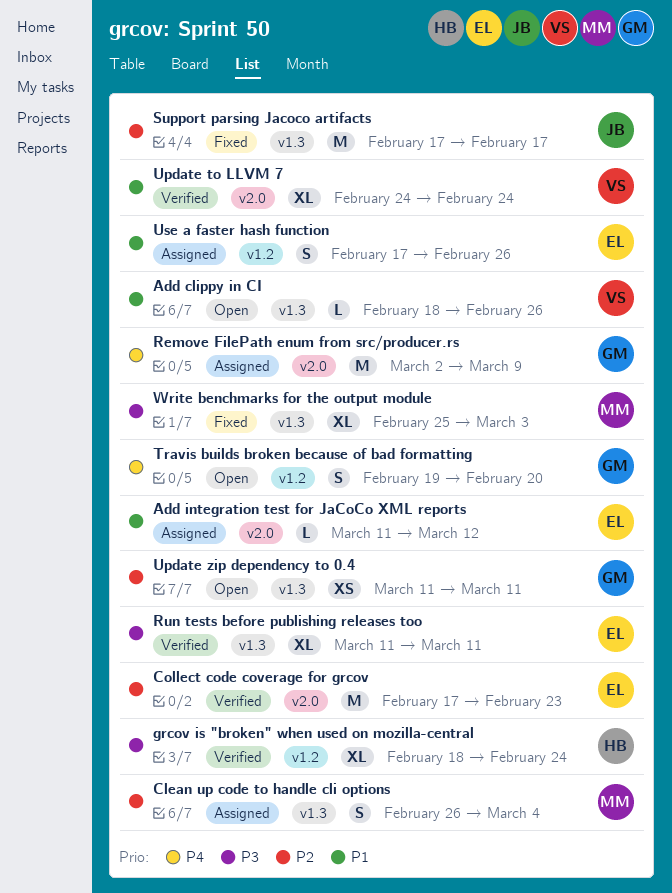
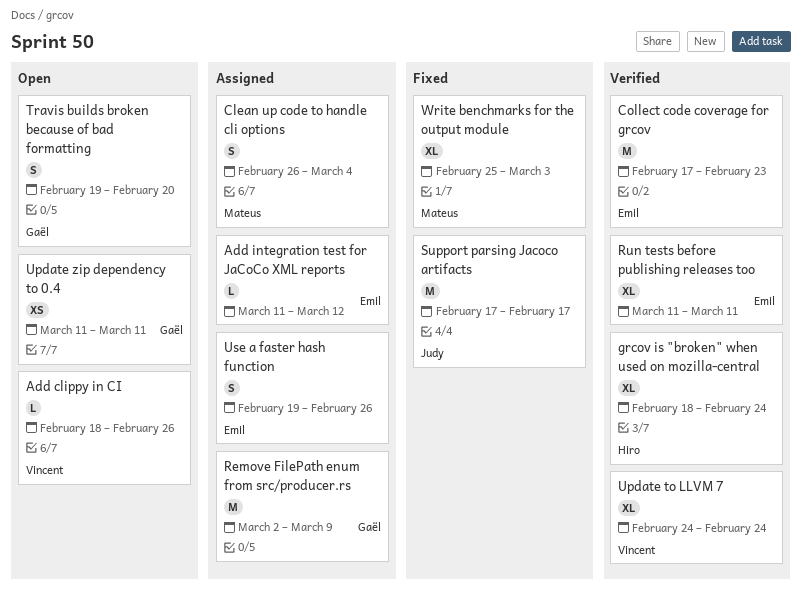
Use a faster hash function, start: Feb 17 -> Feb 19

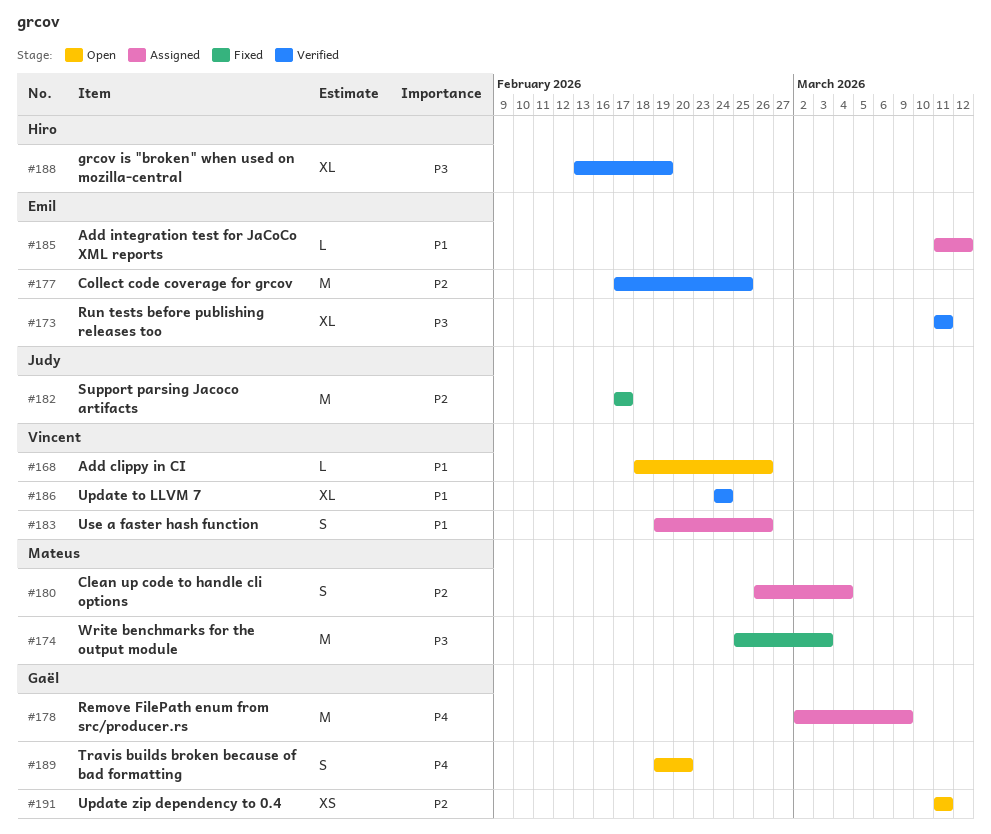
Collect code coverage for grcov, due: Feb 23 -> Feb 25
grcov is "broken" when used on mozilla-central, start: Feb 18 -> Feb 13
grcov is "broken" when used on mozilla-central, due: Feb 24 -> Feb 19
Use a faster hash function, owner: Emil -> Vincent
Write benchmarks for the output module, estimate: XL -> M

